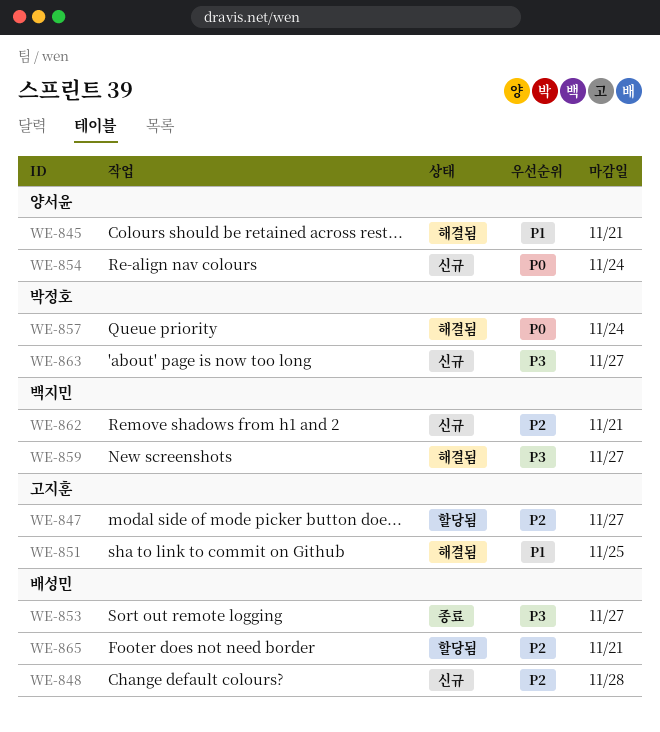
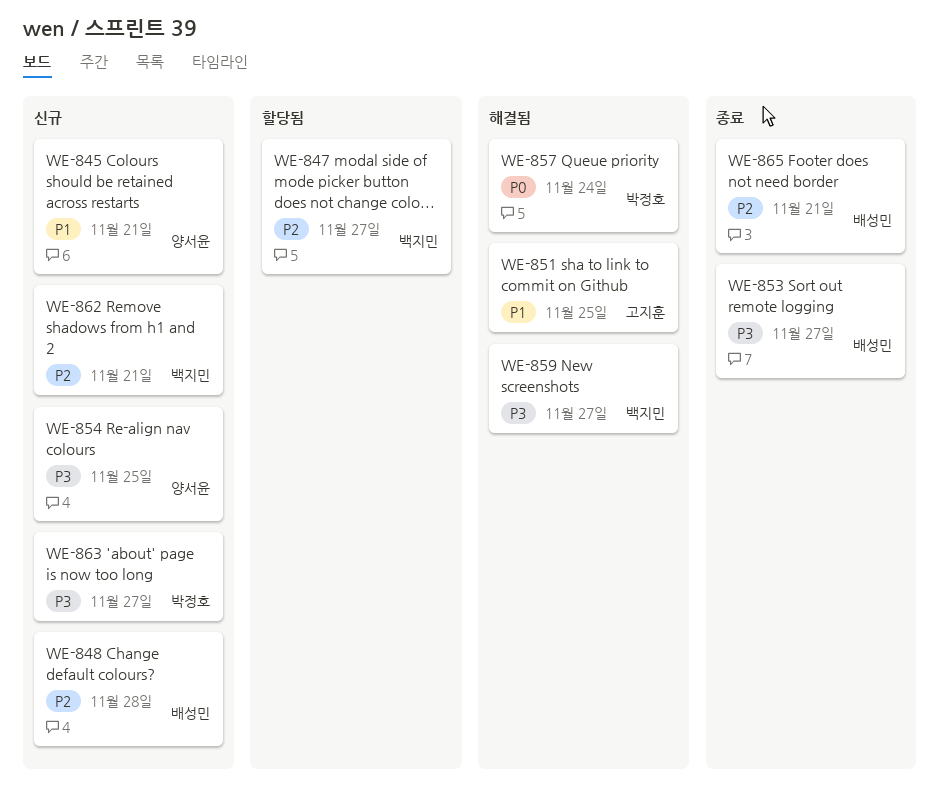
WE-845, status: 해결됨 -> 신규
WE-847, owner: 고지훈 -> 백지민
WE-854, priority: P0 -> P3
WE-854, due: Nov 24 -> Nov 25
WE-865, status: 할당됨 -> 종료

